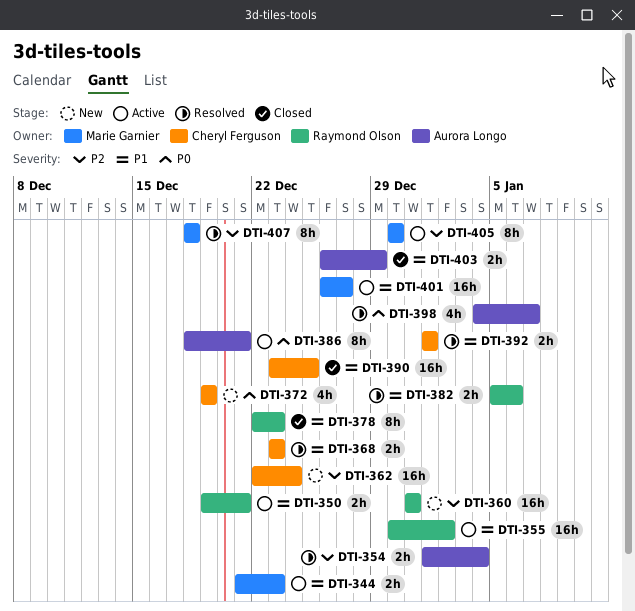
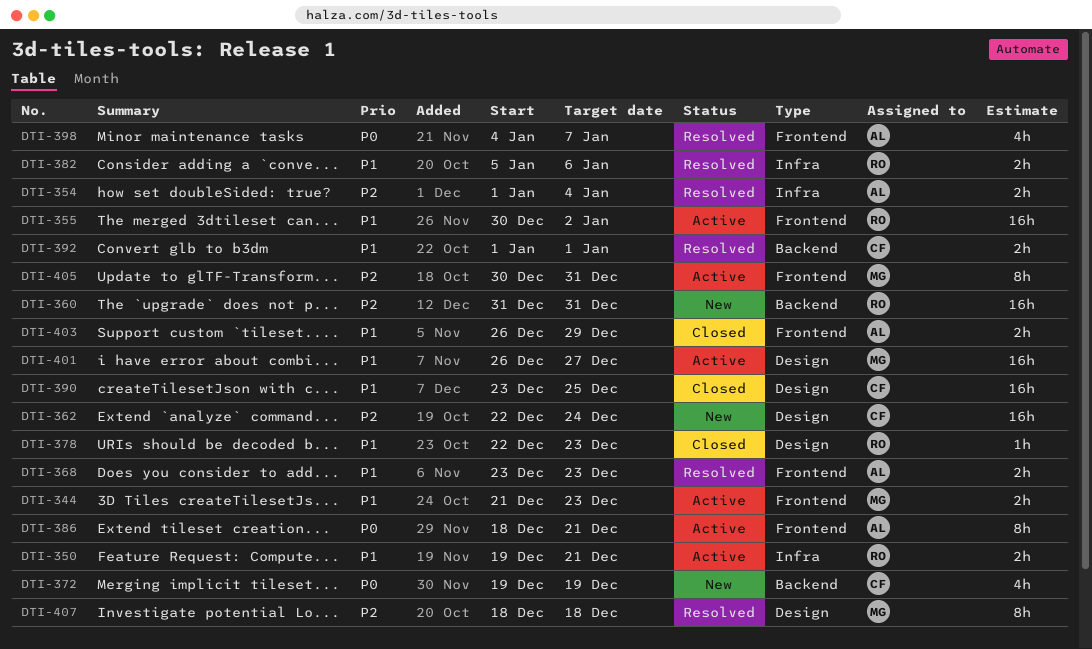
DTI-368, owner: Cheryl Ferguson -> Aurora Longo
DTI-378, estimate: 8h -> 1h
DTI-405, due: Dec 30 -> Dec 31

